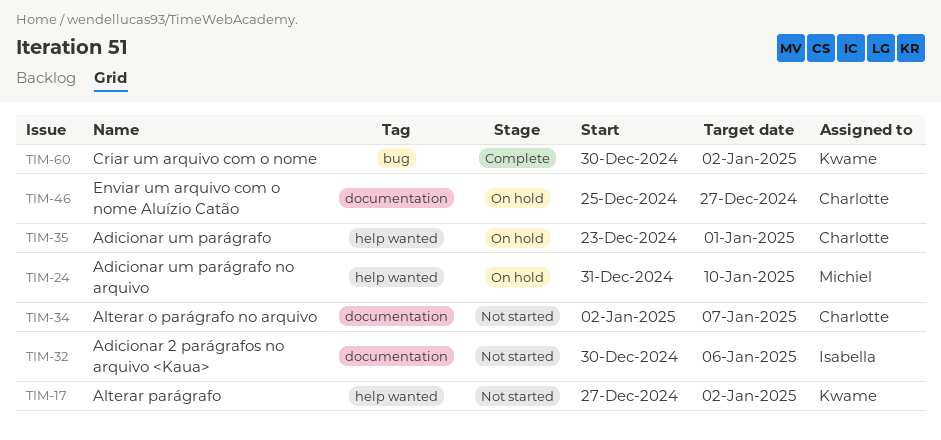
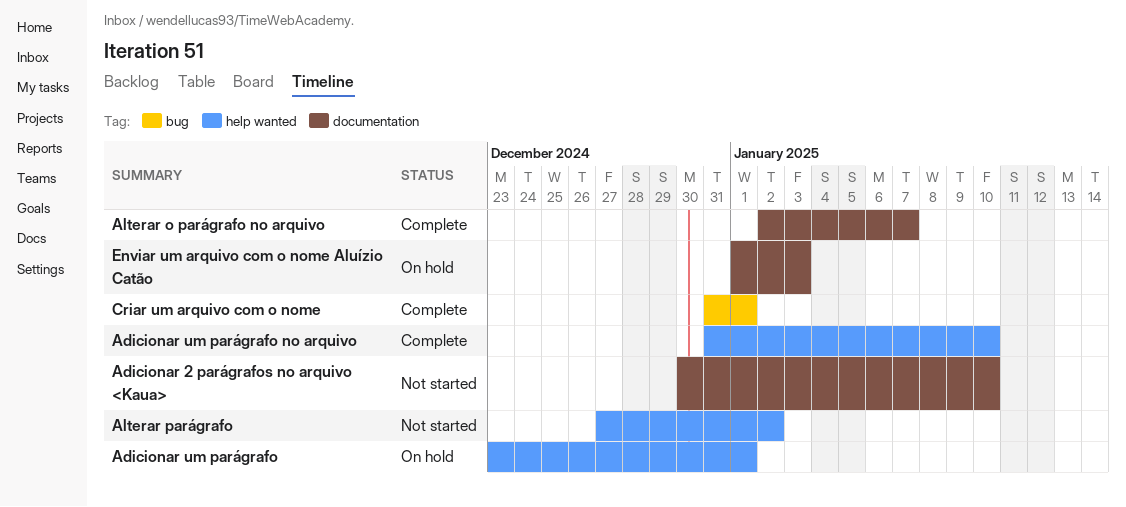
Adicionar 2 parágrafos no arquivo <Kaua>, due: Jan 6 -> Jan 10
Adicionar um parágrafo no arquivo, status: On hold -> Complete
Alterar o parágrafo no arquivo, status: Not started -> Complete
Criar um arquivo com o nome, start: Dec 30 -> Dec 31
Criar um arquivo com o nome, due: Jan 2 -> Jan 1
Enviar um arquivo com o nome Aluízio Catão, start: Dec 25 -> Jan 1
Enviar um arquivo com o nome Aluízio Catão, due: Dec 27 -> Jan 3

